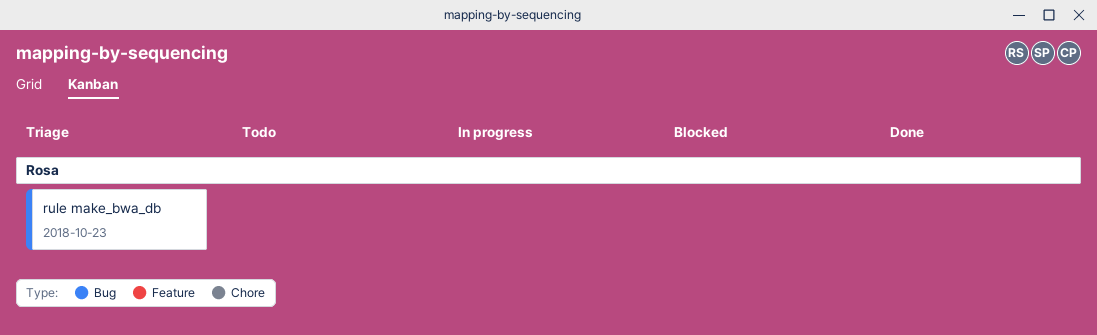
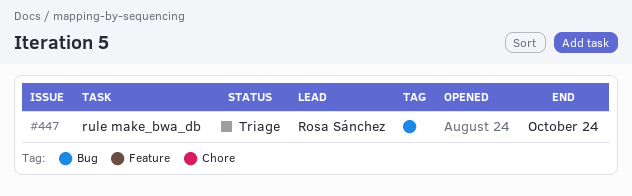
rule make_bwa_db, due: Oct 23 -> Oct 24

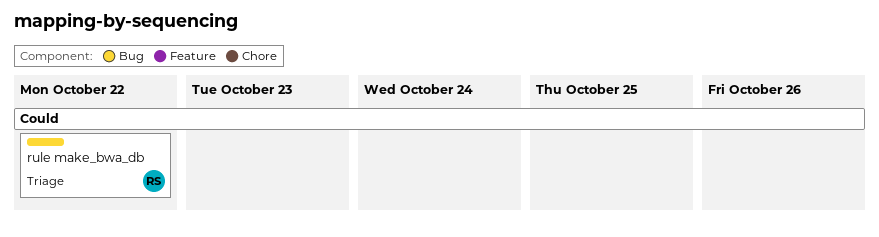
rule make_bwa_db, due: Oct 24 -> Oct 22

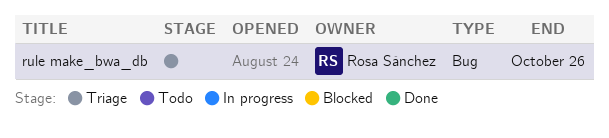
rule make_bwa_db, due: Oct 22 -> Oct 26

